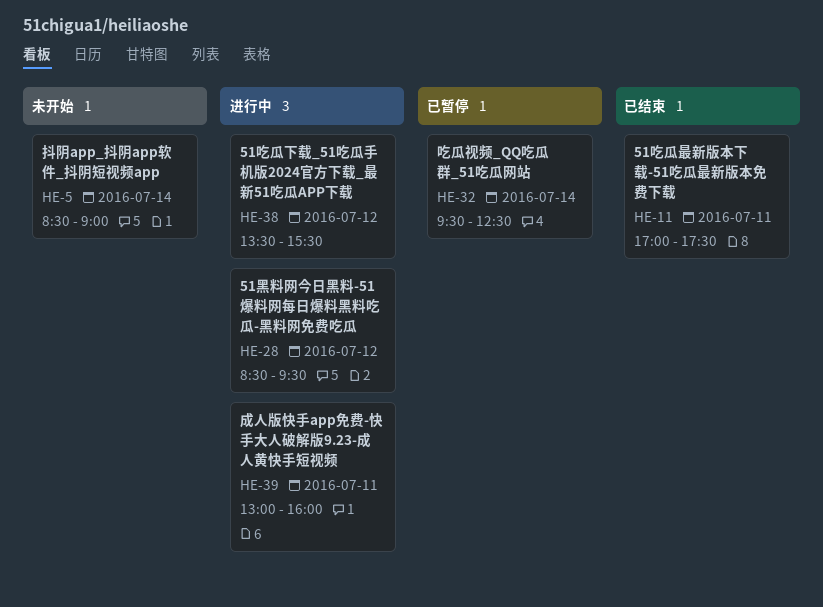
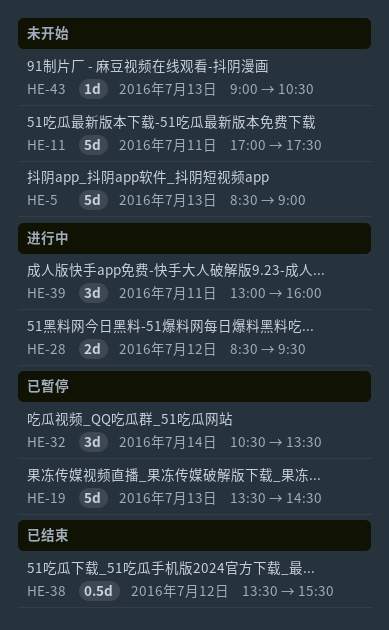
HE-5, day: Jul 14 -> Jul 13
HE-11, status: 已结束 -> 未开始
HE-19: none -> present
HE-32, begins: 09:30 -> 10:30
HE-32, ends: 12:30 -> 13:30
HE-38, status: 进行中 -> 已结束
HE-43: none -> present

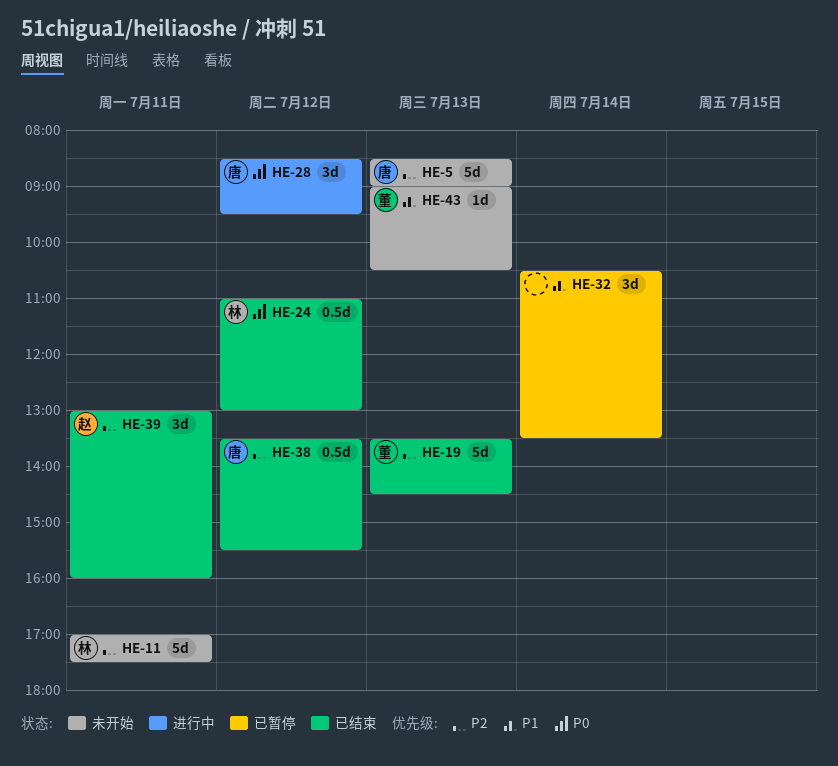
HE-19, status: 已暂停 -> 已结束
HE-24: none -> present
HE-28, estimate: 2d -> 3d
HE-39, status: 进行中 -> 已结束

